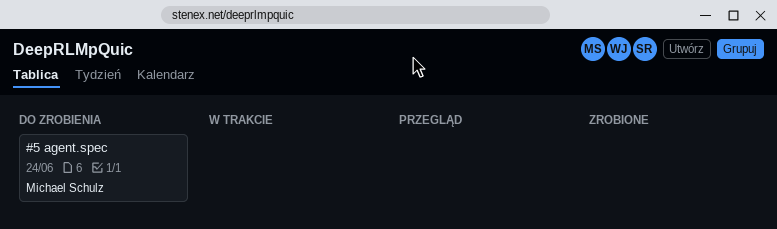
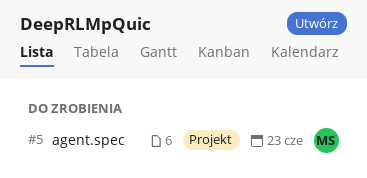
#5, due: Jun 24 -> Jun 23

